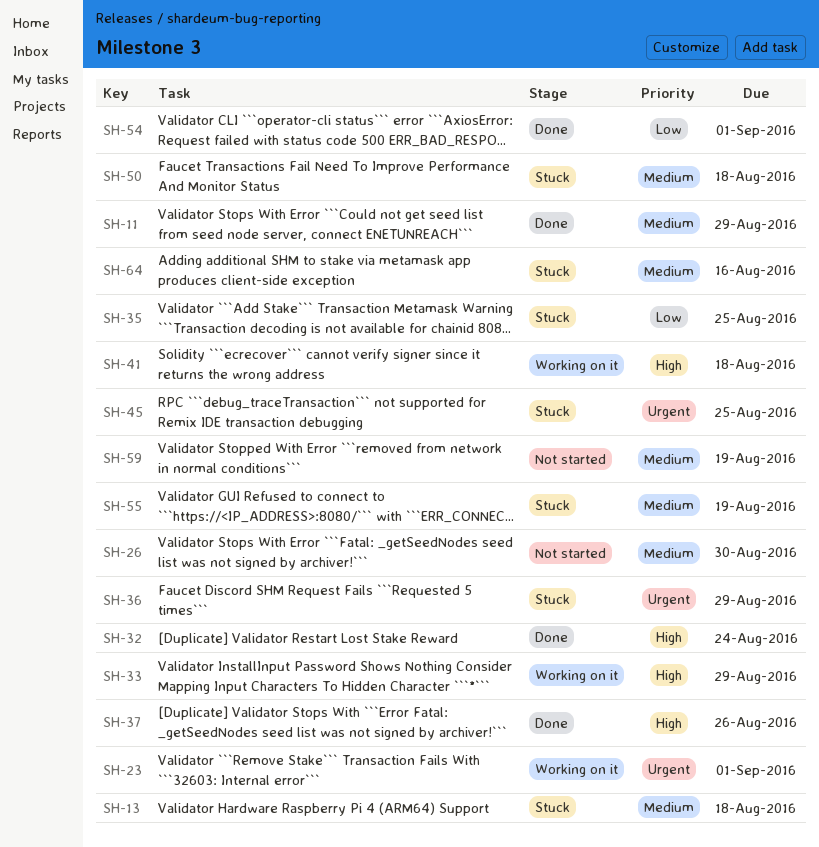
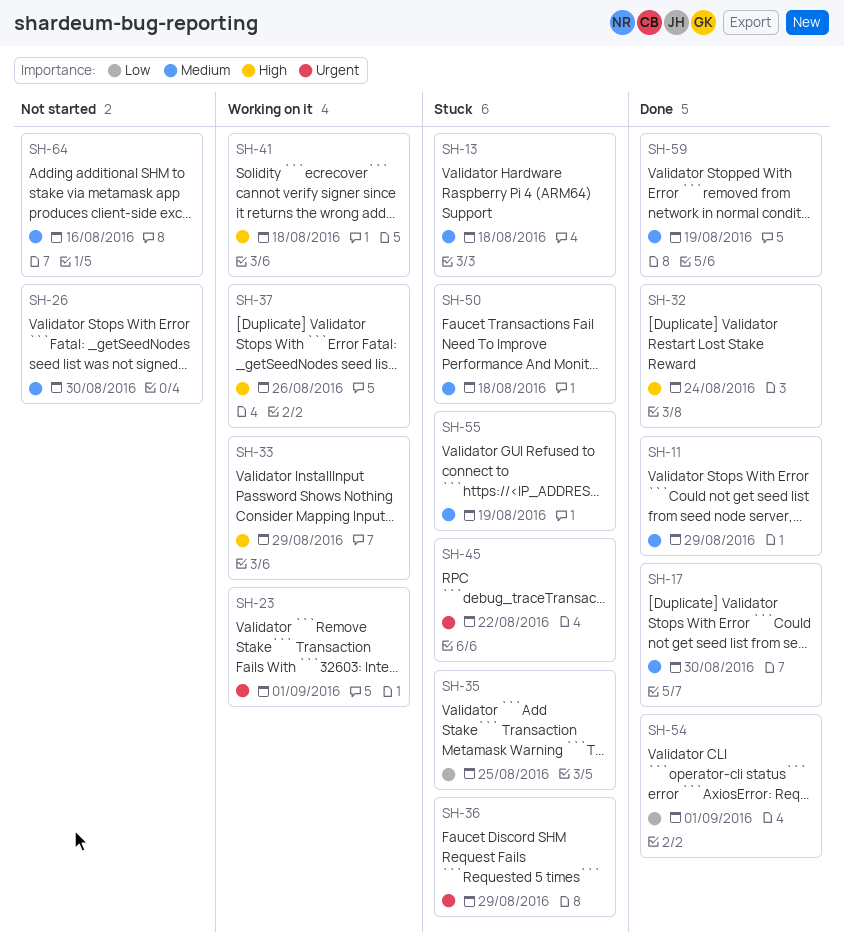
SH-17: none -> present
SH-37, status: Done -> Working on it
SH-45, due: Aug 25 -> Aug 22
SH-59, status: Not started -> Done
SH-64, status: Stuck -> Not started

